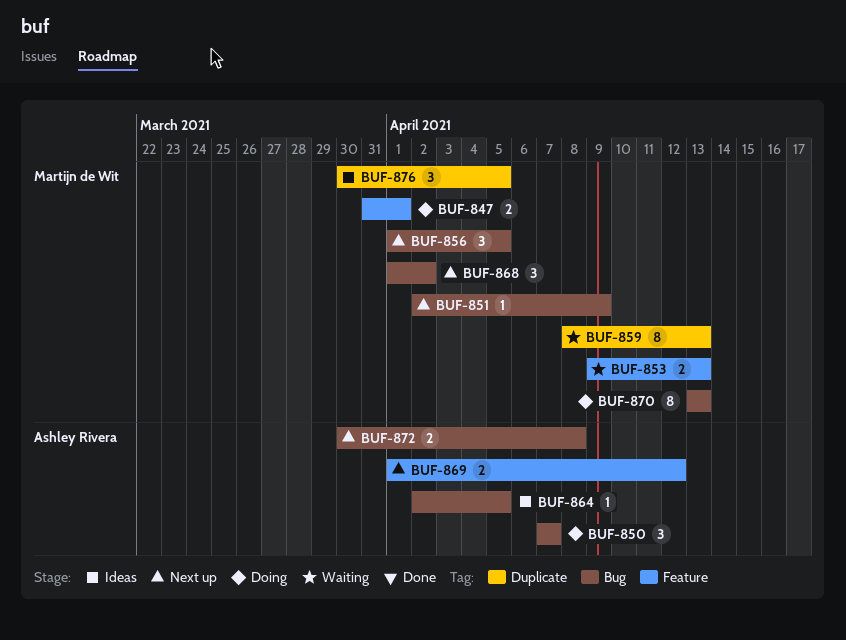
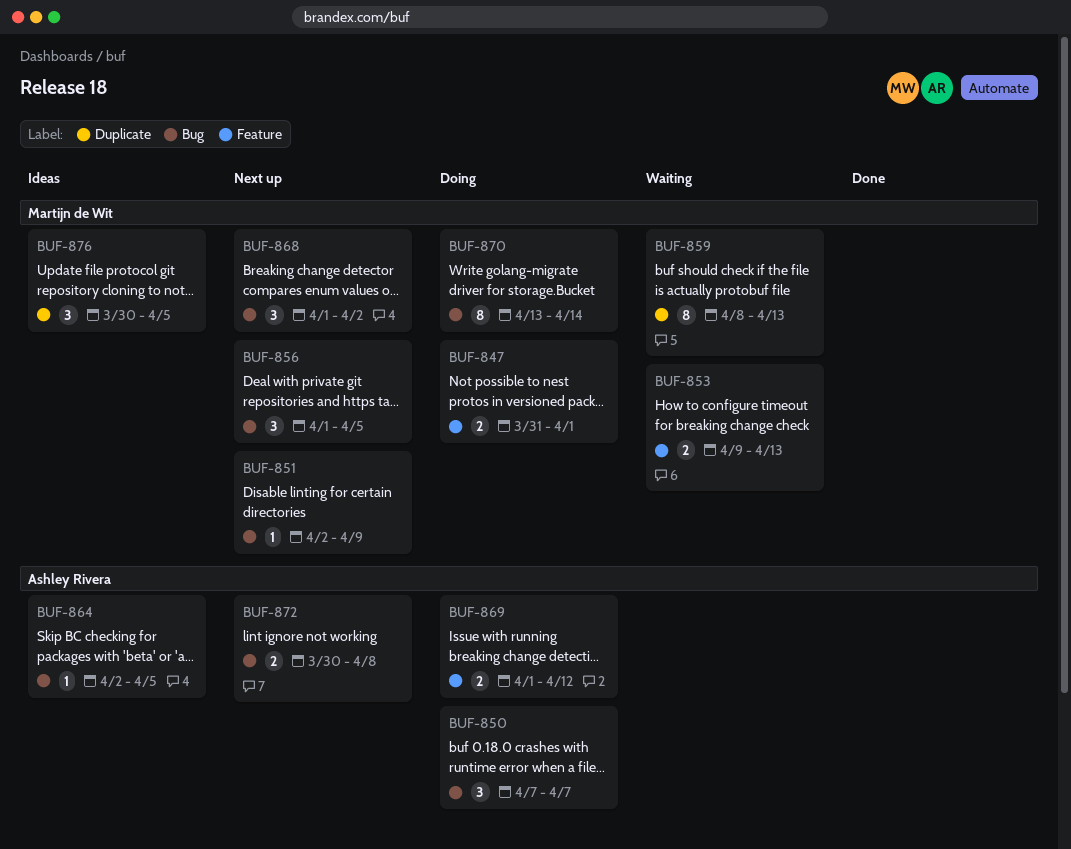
BUF-869, status: Next up -> Doing
BUF-870, due: Apr 13 -> Apr 14

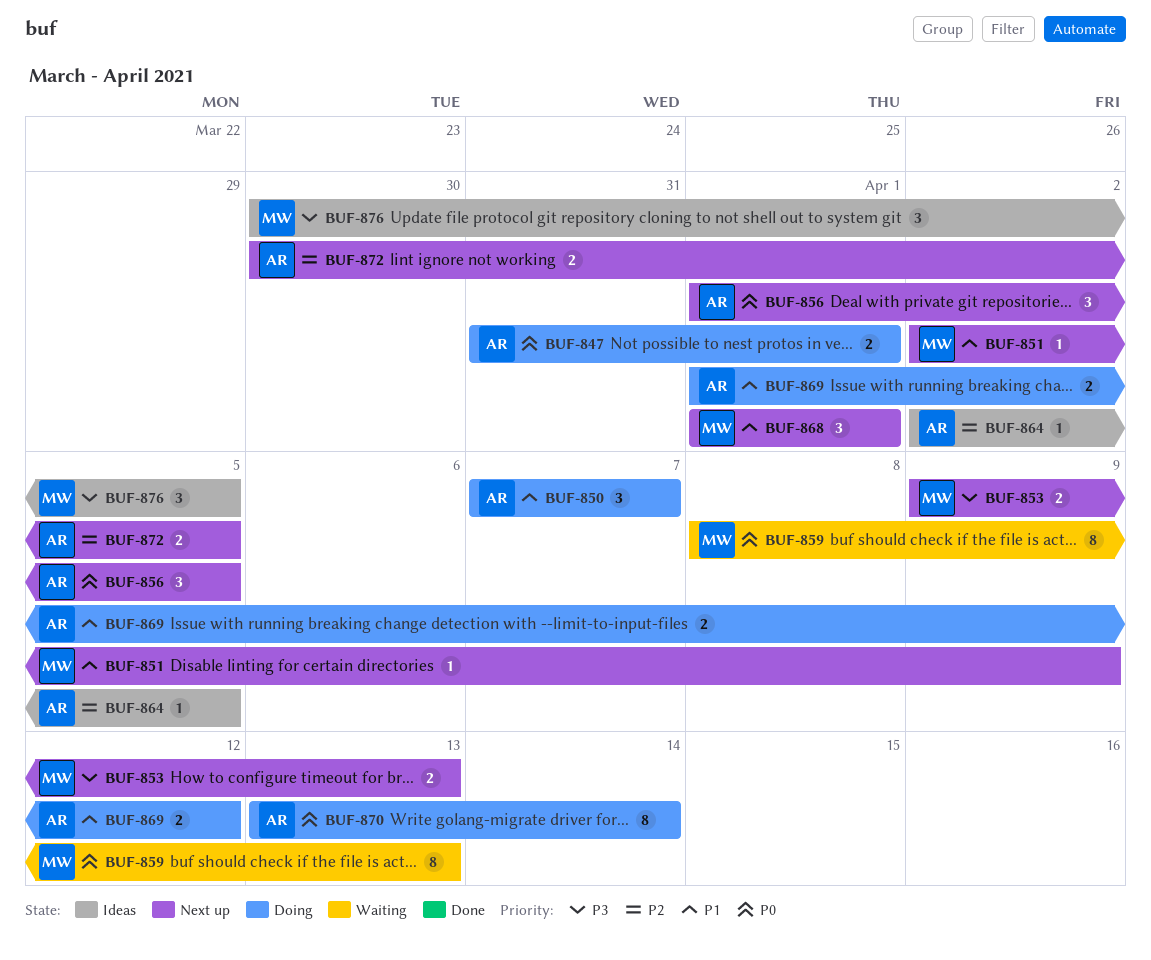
BUF-847, owner: Martijn de Wit -> Ashley Rivera
BUF-853, status: Waiting -> Next up
BUF-856, owner: Martijn de Wit -> Ashley Rivera
BUF-868, due: Apr 2 -> Apr 1
BUF-870, owner: Martijn de Wit -> Ashley Rivera
BUF-872, due: Apr 8 -> Apr 5

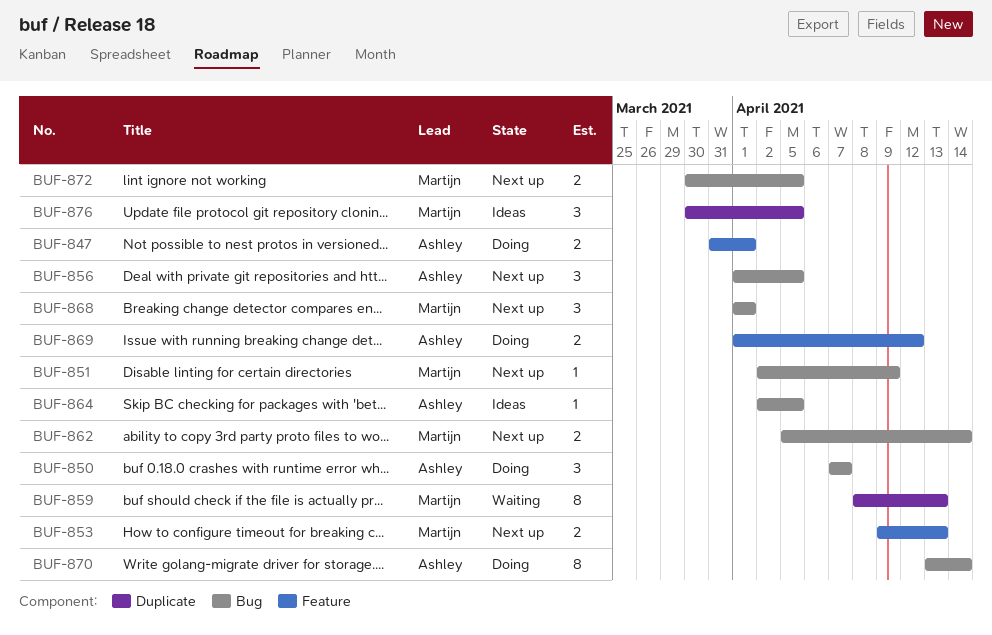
BUF-862: none -> present
BUF-872, owner: Ashley -> Martijn

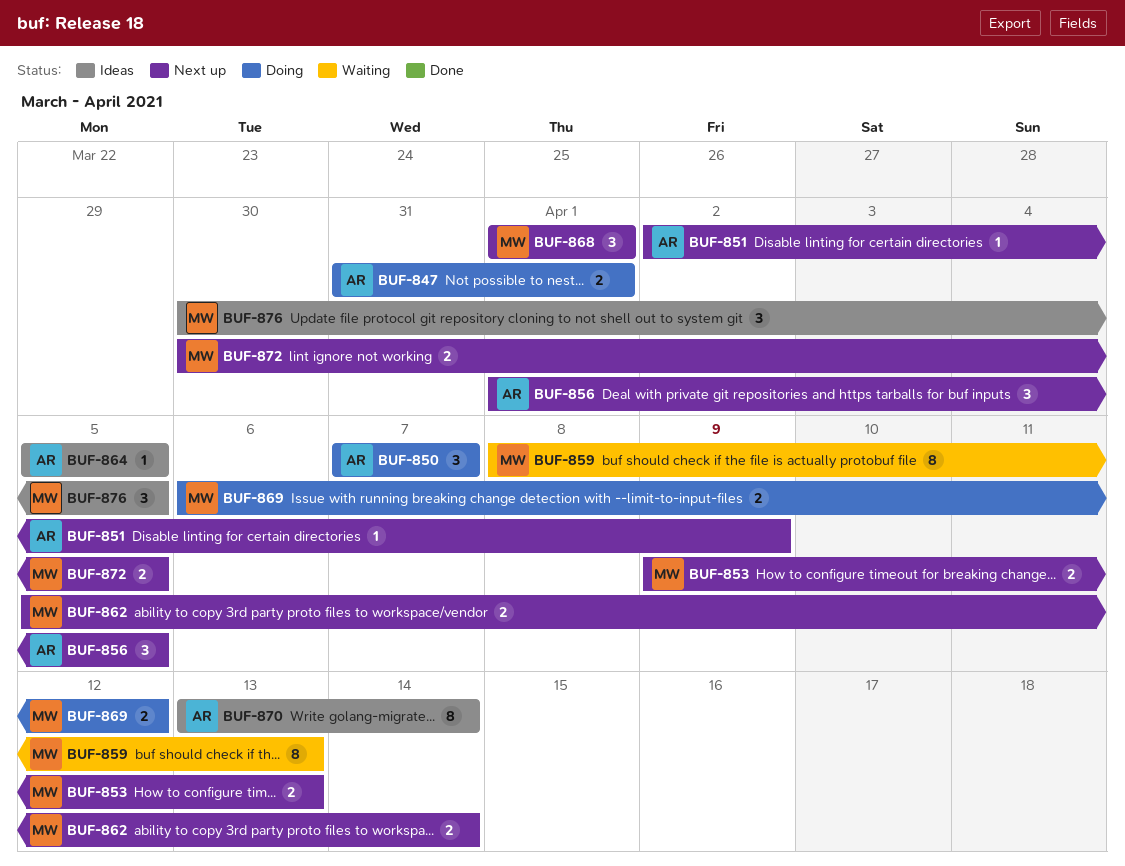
BUF-851, owner: Martijn -> Ashley
BUF-864, start: Apr 2 -> Apr 5
BUF-869, owner: Ashley -> Martijn
BUF-869, start: Apr 1 -> Apr 6
BUF-870, status: Doing -> Ideas

